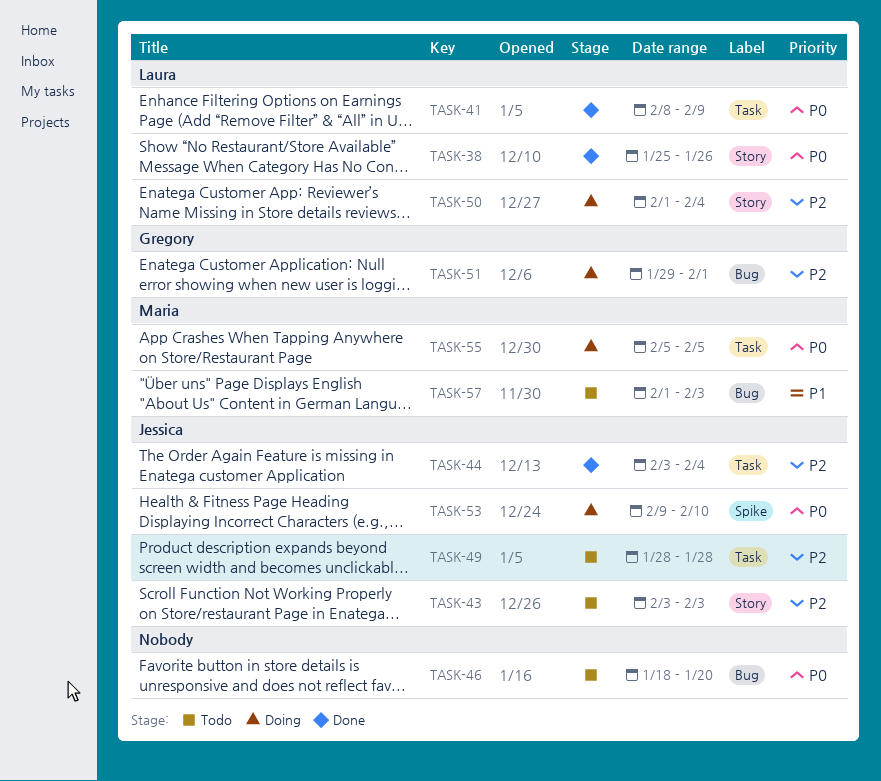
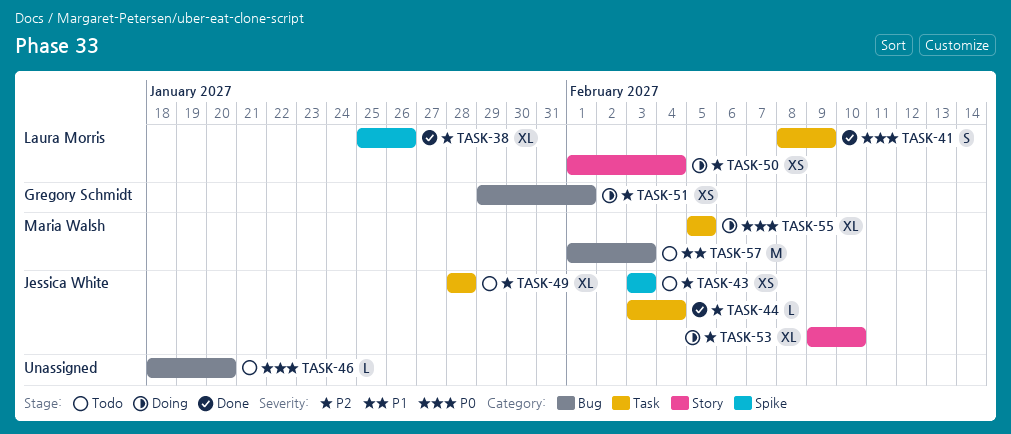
TASK-38, priority: P0 -> P2
TASK-38, label: Story -> Spike
TASK-43, label: Story -> Spike
TASK-53, priority: P0 -> P2
TASK-53, label: Spike -> Story

